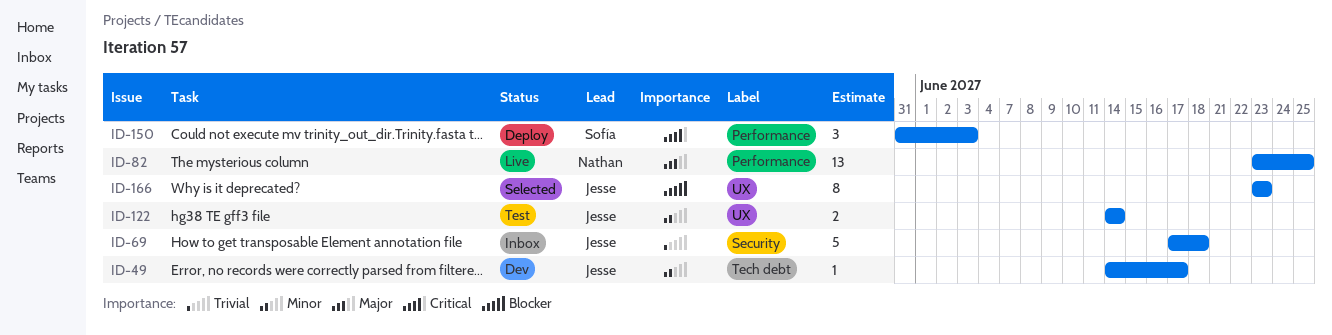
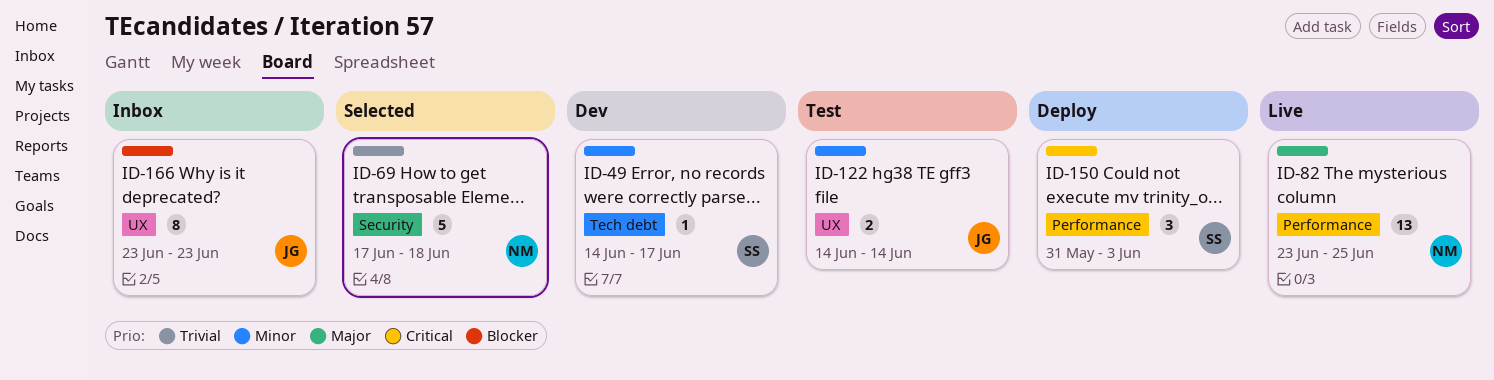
ID-49, owner: Jesse -> Sofía
ID-69, status: Inbox -> Selected
ID-69, owner: Jesse -> Nathan
ID-166, status: Selected -> Inbox

